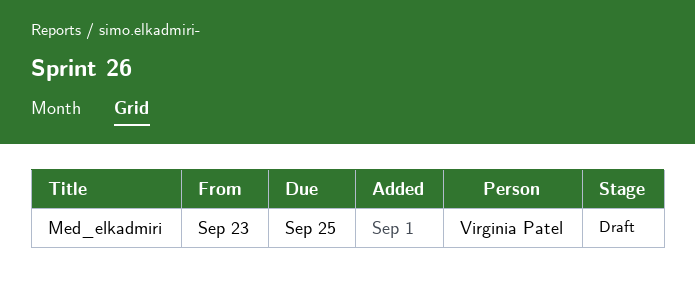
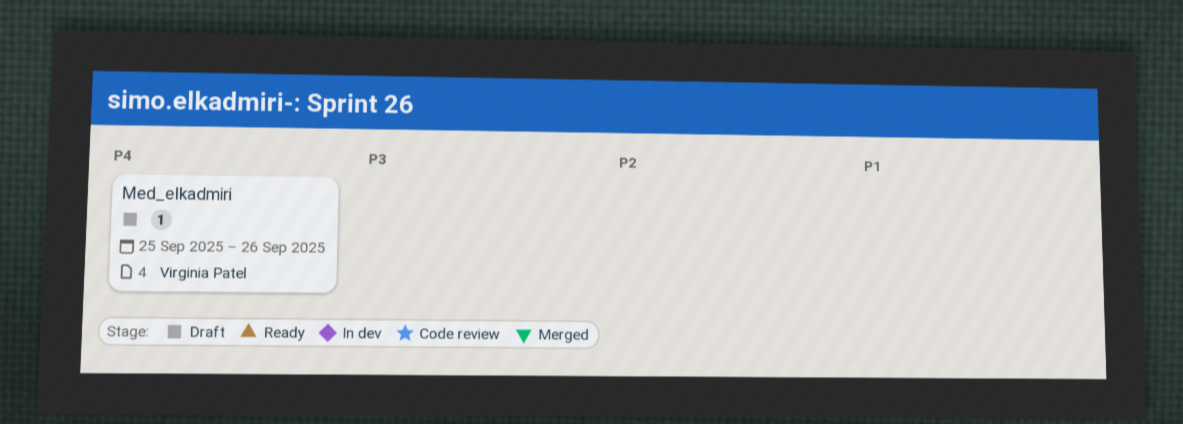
Med_elkadmiri, start: Sep 23 -> Sep 25
Med_elkadmiri, due: Sep 25 -> Sep 26

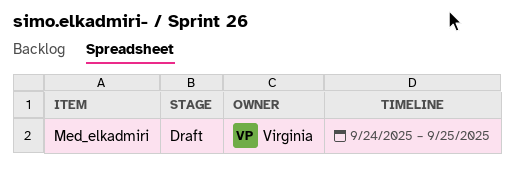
Med_elkadmiri, start: Sep 25 -> Sep 24
Med_elkadmiri, due: Sep 26 -> Sep 25

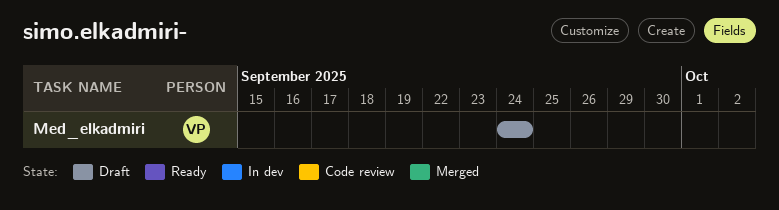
Med_elkadmiri, due: Sep 25 -> Sep 24

